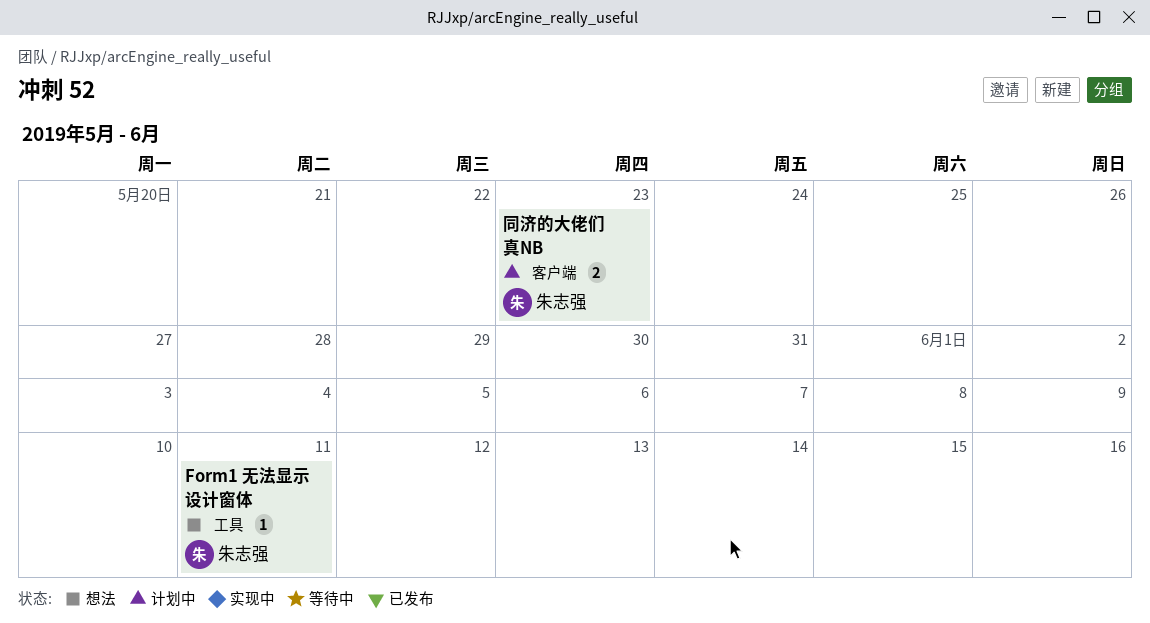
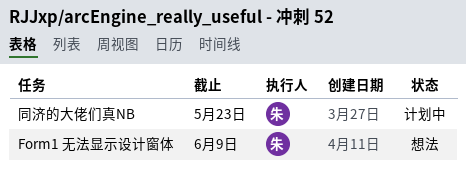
Form1 无法显示设计窗体, due: Jun 11 -> Jun 9

